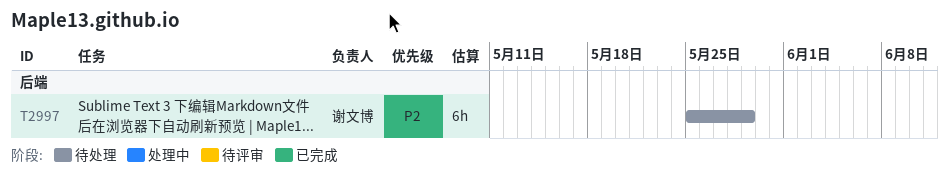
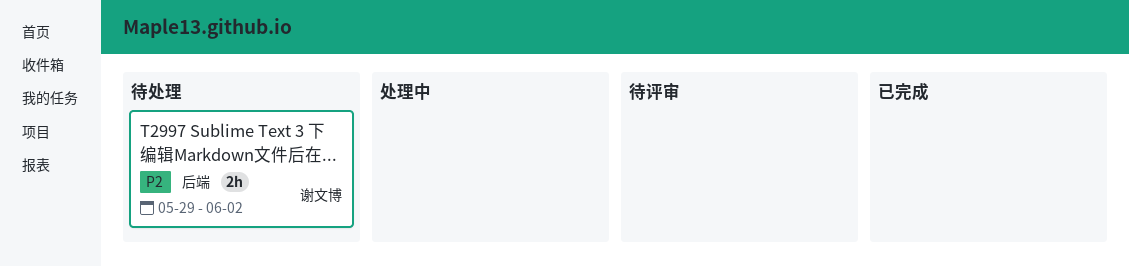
T2997, estimate: 6h -> 2h
T2997, start: May 25 -> May 29
T2997, due: May 29 -> Jun 2

